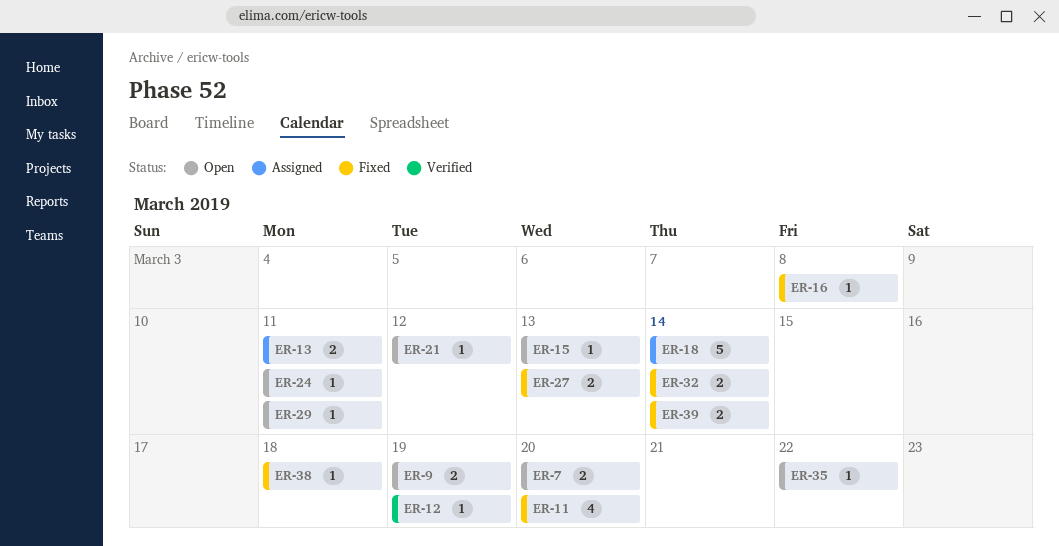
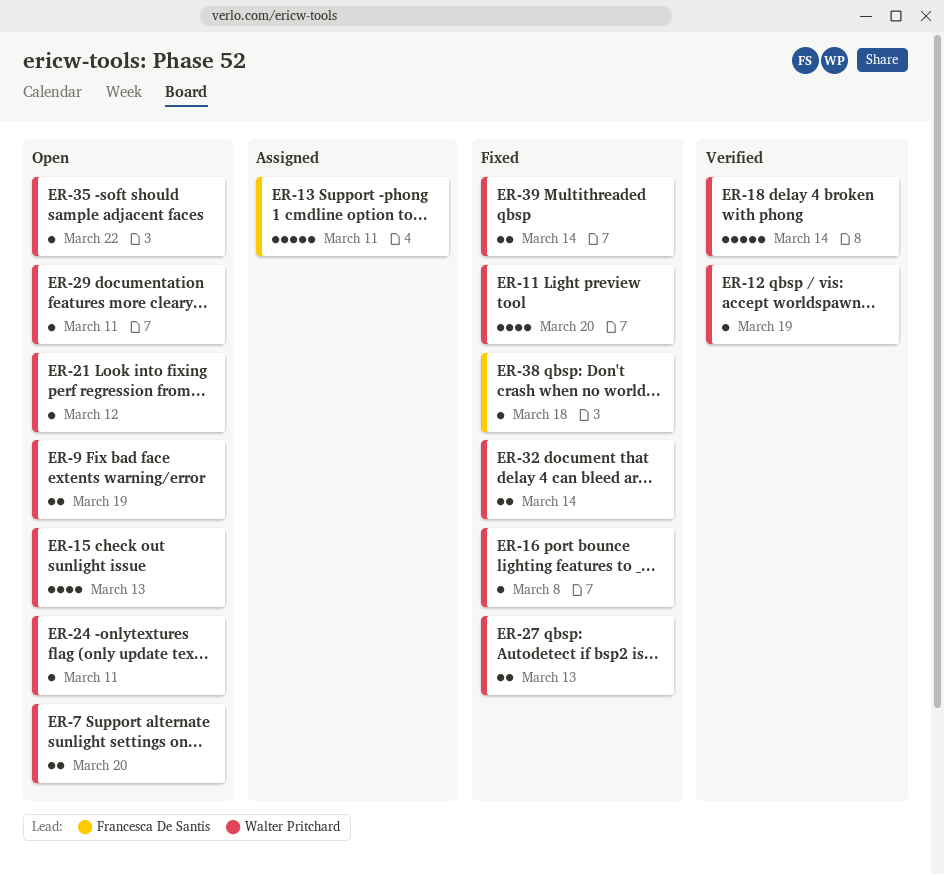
ER-13, estimate: 2 -> 5
ER-15, estimate: 1 -> 4
ER-18, status: Assigned -> Verified

